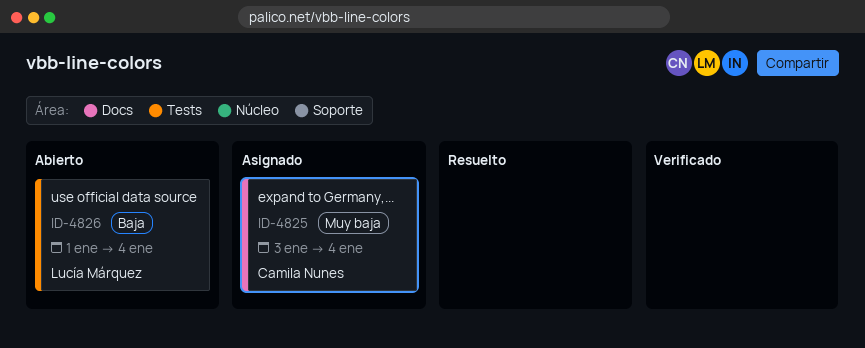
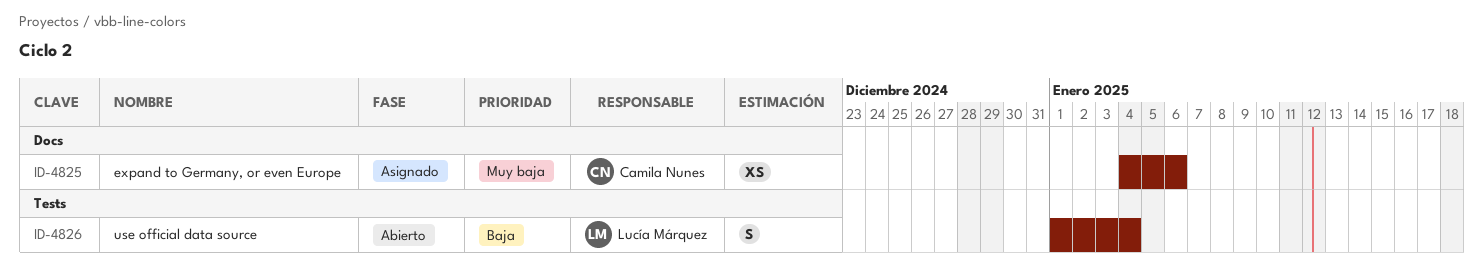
ID-4825, start: Jan 3 -> Jan 4
ID-4825, due: Jan 4 -> Jan 6

